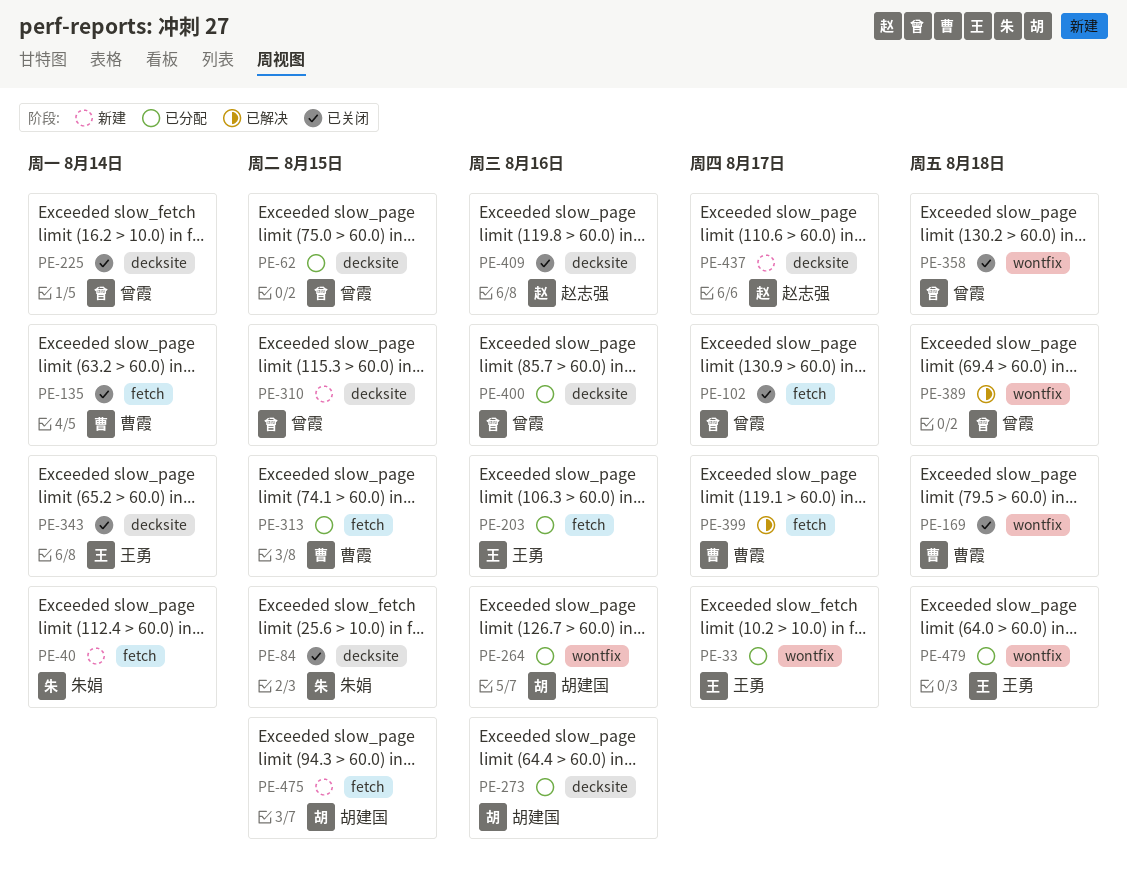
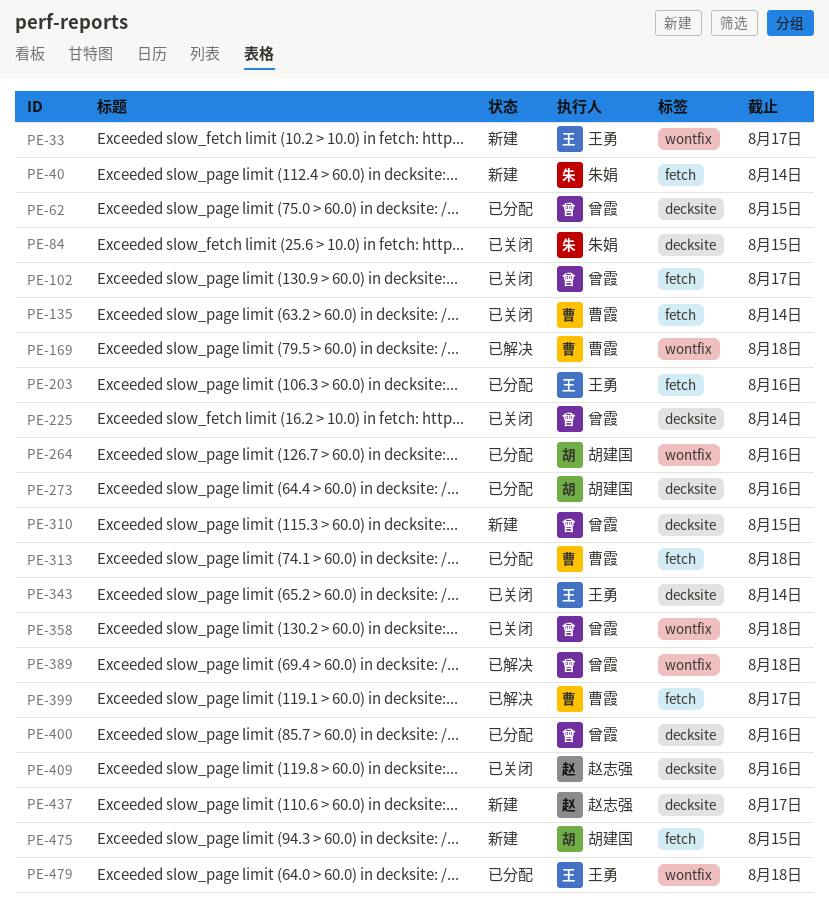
PE-33, status: 已分配 -> 新建
PE-169, status: 已关闭 -> 已解决
PE-313, due: Aug 15 -> Aug 18

